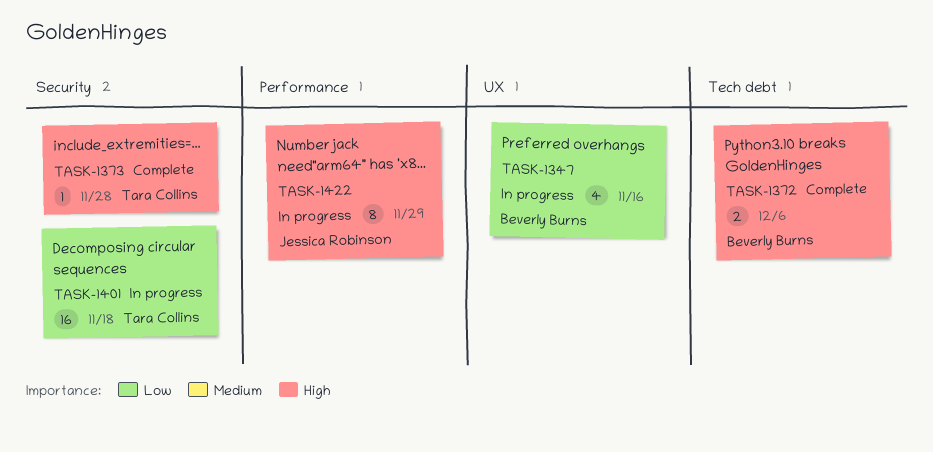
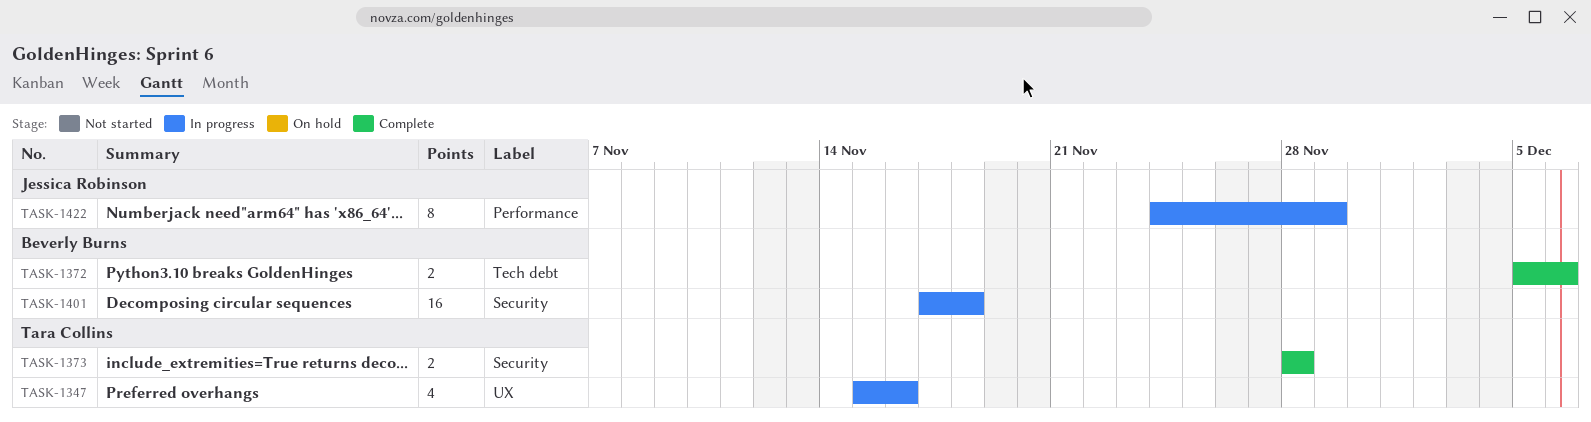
TASK-1347, owner: Beverly Burns -> Tara Collins
TASK-1373, estimate: 1 -> 2
TASK-1401, owner: Tara Collins -> Beverly Burns

